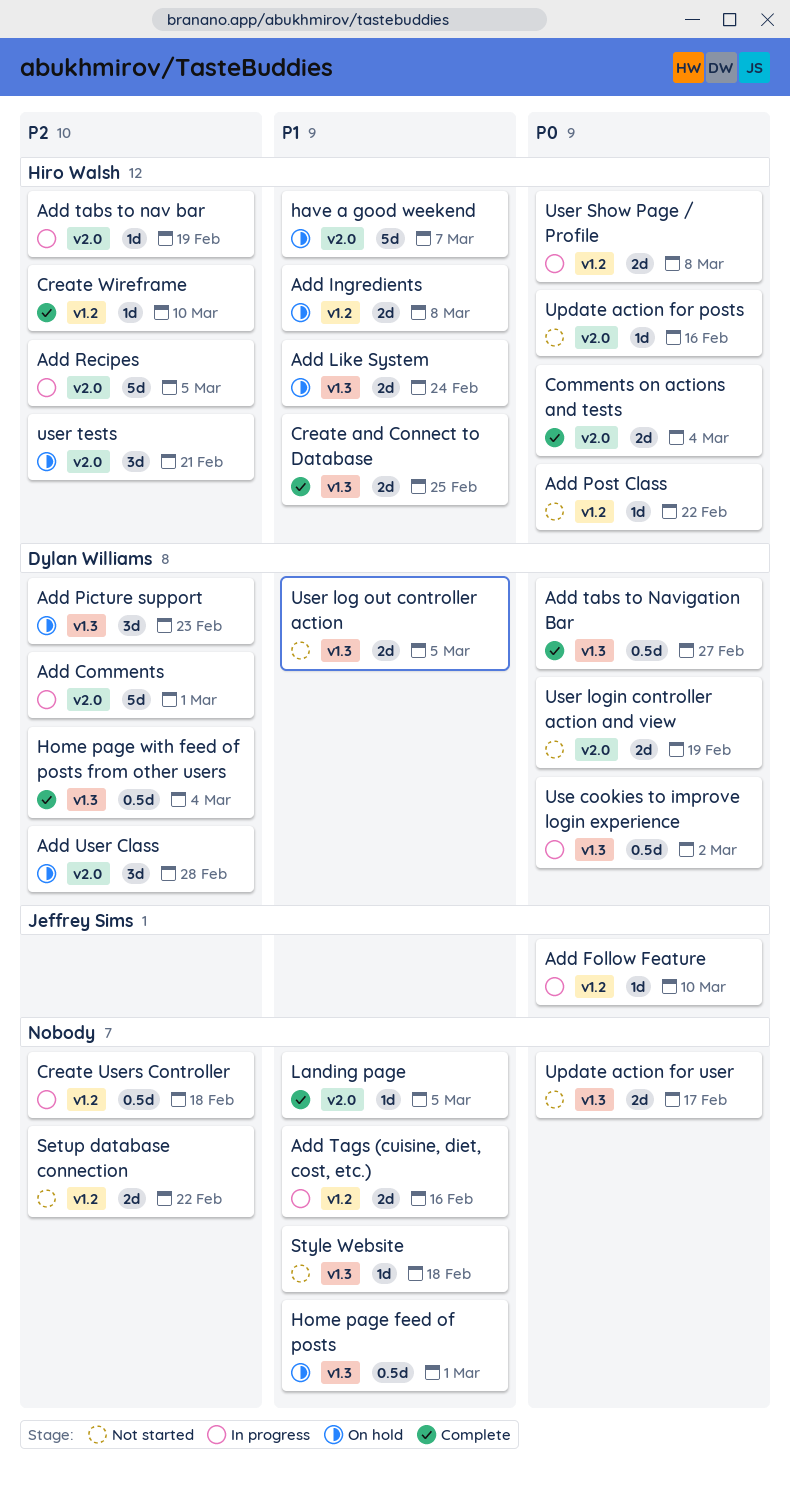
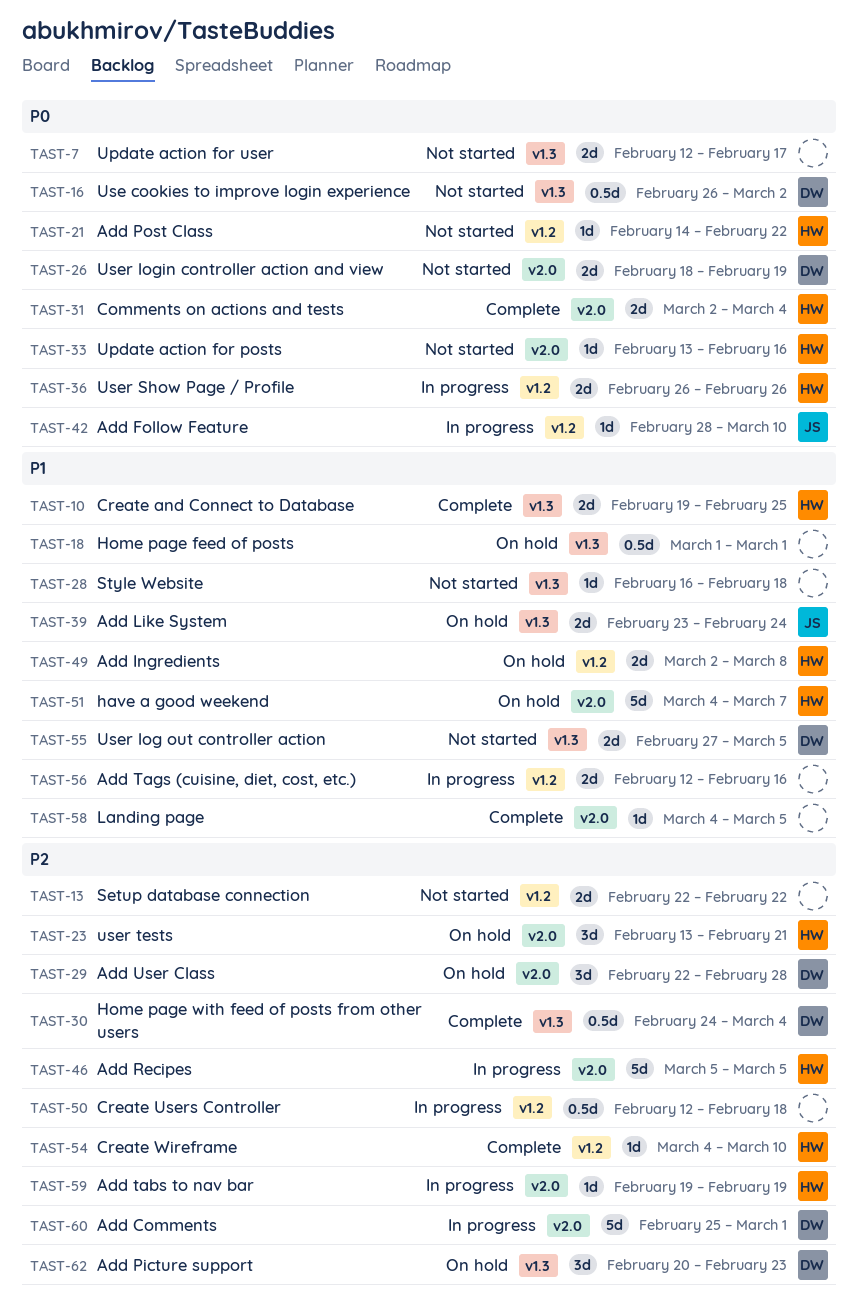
Add Like System, owner: Hiro Walsh -> Jeffrey Sims
Add tabs to Navigation Bar: present -> none
Use cookies to improve login experience, status: In progress -> Not started
User Show Page / Profile, due: Mar 8 -> Feb 26

